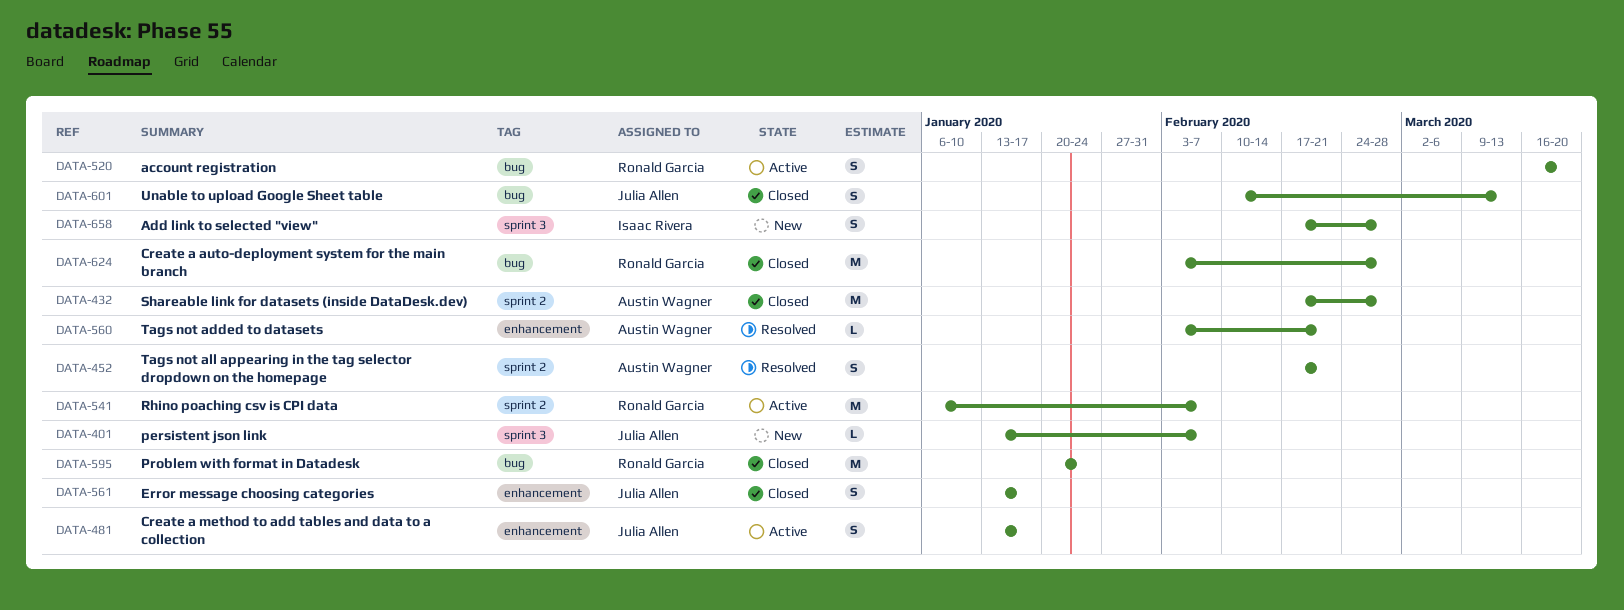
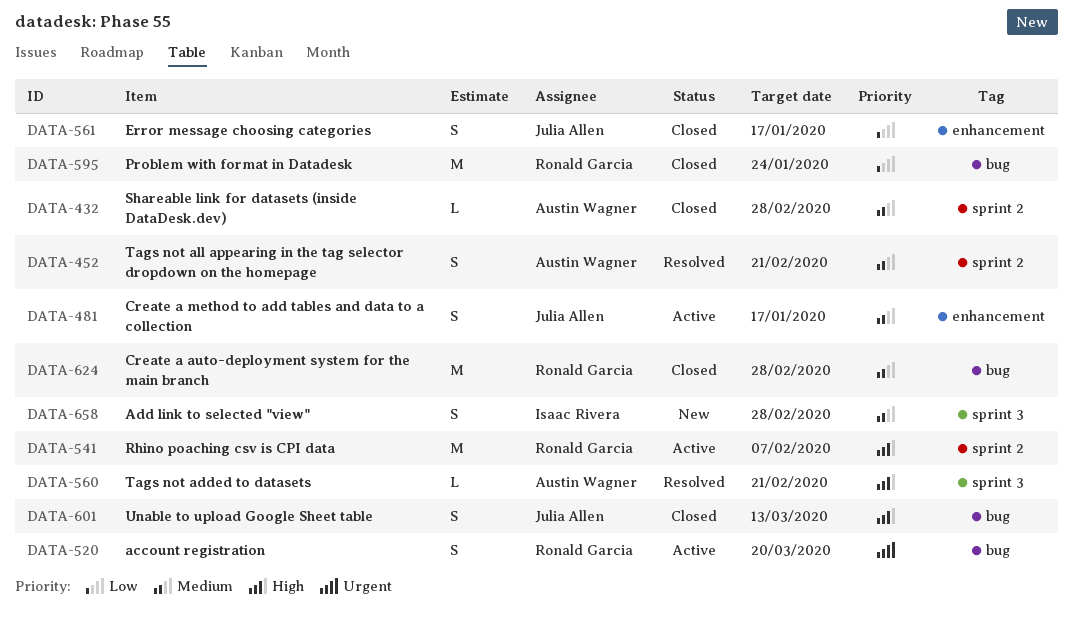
DATA-401: present -> none
DATA-432, estimate: M -> L
DATA-560, label: enhancement -> sprint 3

